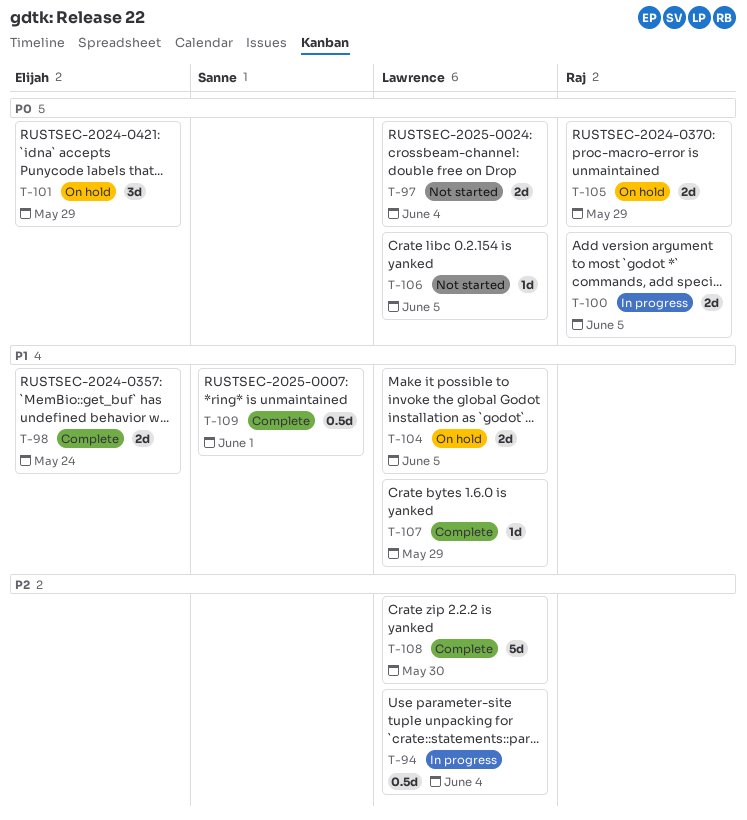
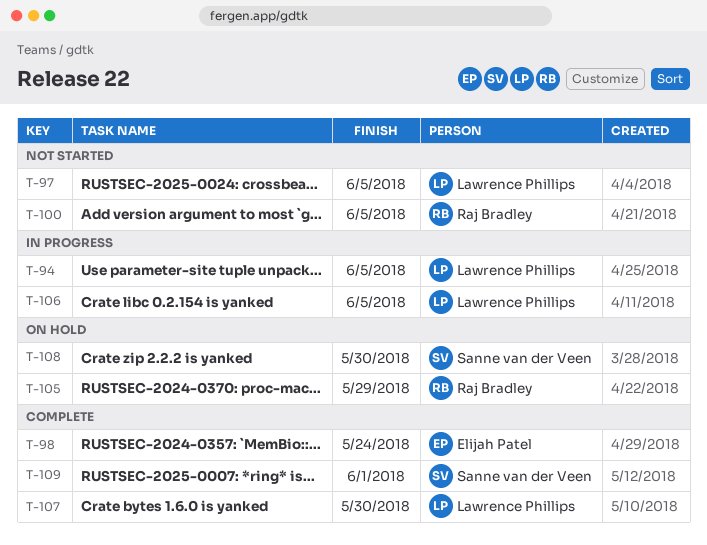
T-94, due: Jun 4 -> Jun 5
T-97, due: Jun 4 -> Jun 5
T-100, status: In progress -> Not started
T-101: present -> none
T-104: present -> none
T-106, status: Not started -> In progress
T-107, due: May 29 -> May 30
T-108, status: Complete -> On hold
T-108, owner: Lawrence Phillips -> Sanne van der Veen

